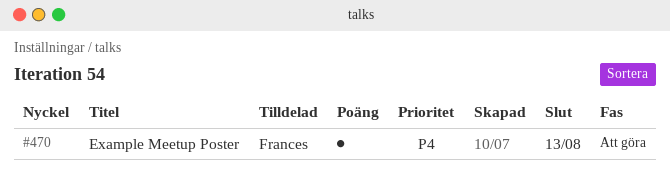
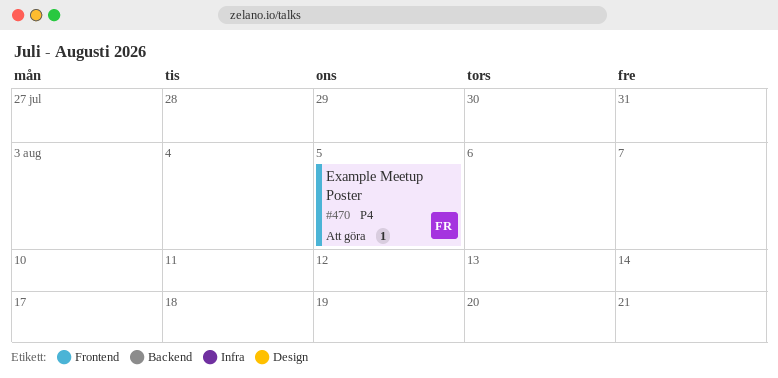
#470, due: Aug 13 -> Aug 5

